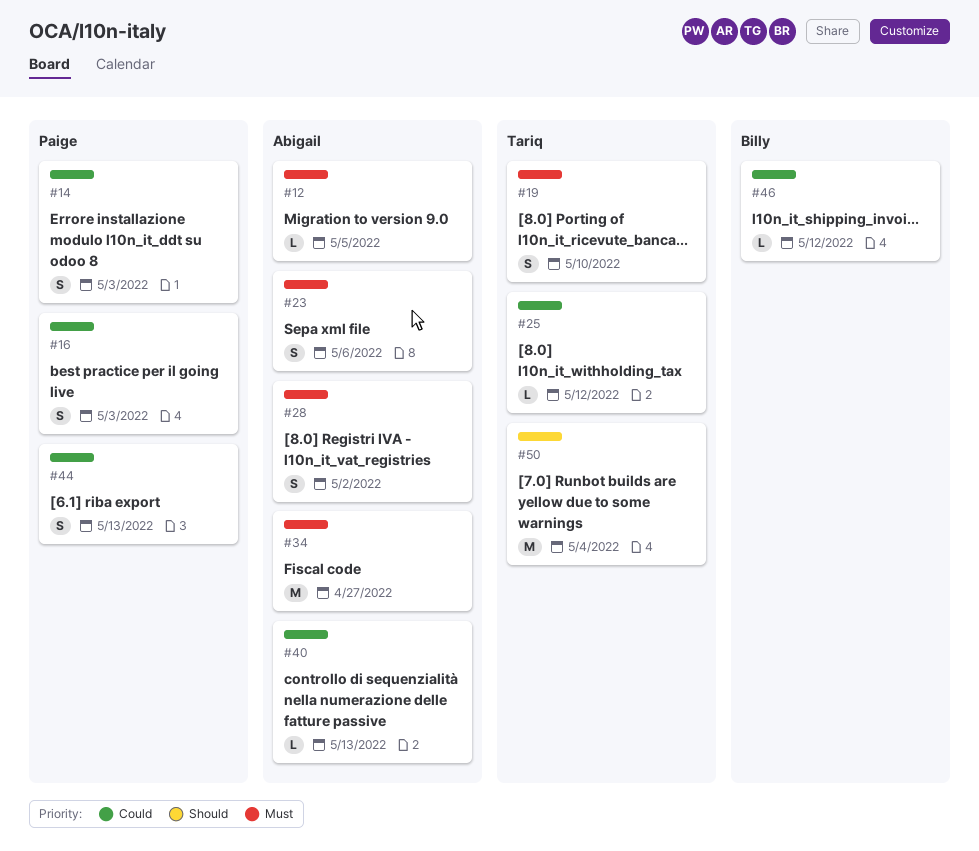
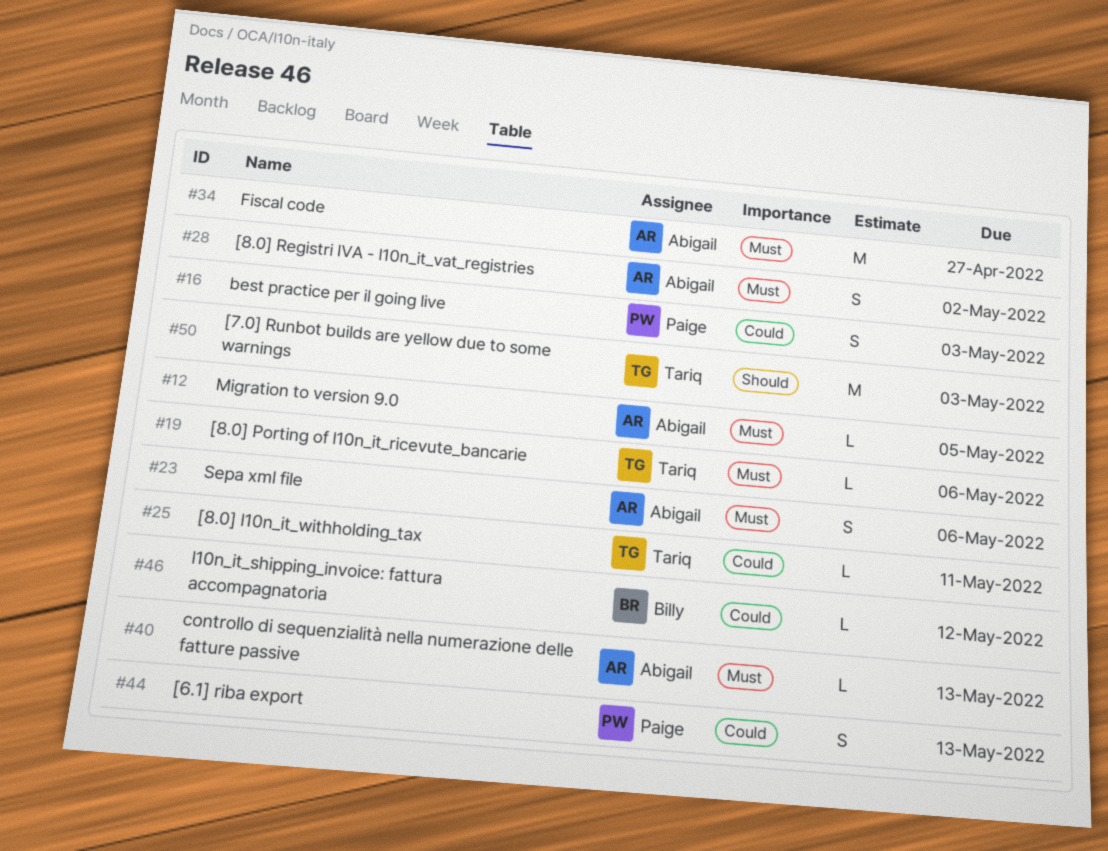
#14: present -> none
#19, estimate: S -> L
#19, due: May 10 -> May 6
#25, due: May 12 -> May 11
#40, priority: Could -> Must
#50, due: May 4 -> May 3

